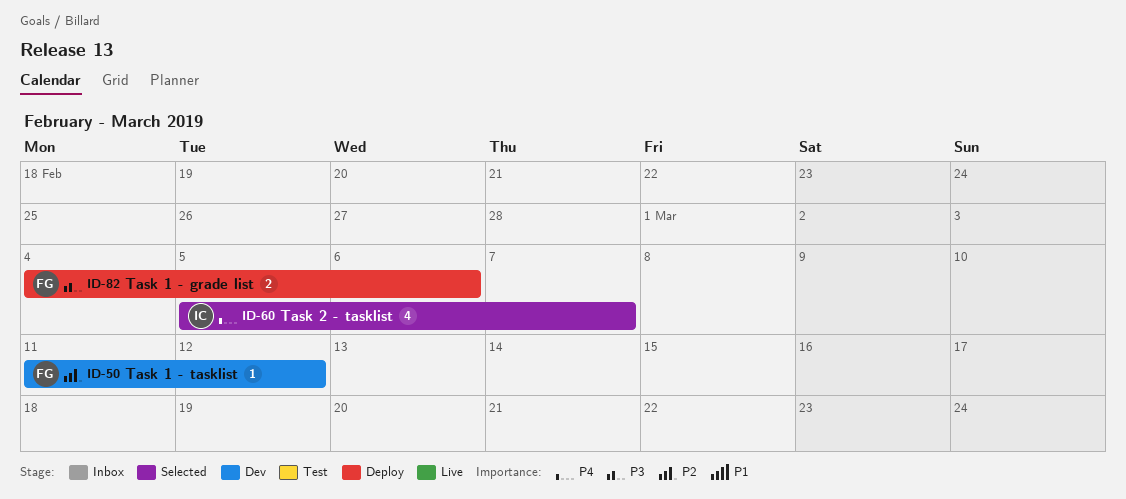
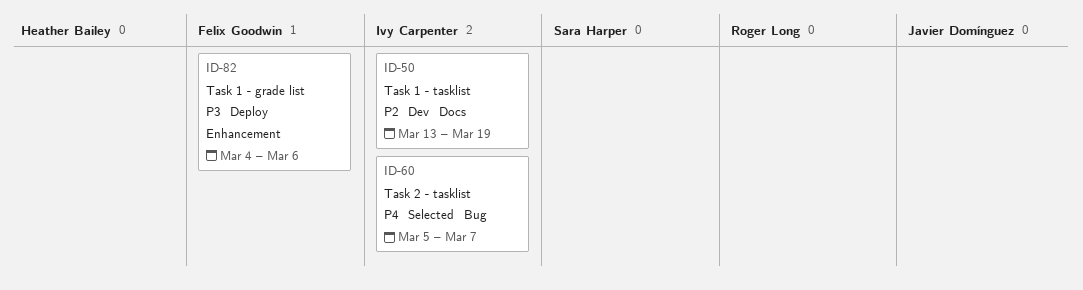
ID-50, owner: Felix Goodwin -> Ivy Carpenter
ID-50, start: Mar 11 -> Mar 13
ID-50, due: Mar 12 -> Mar 19

